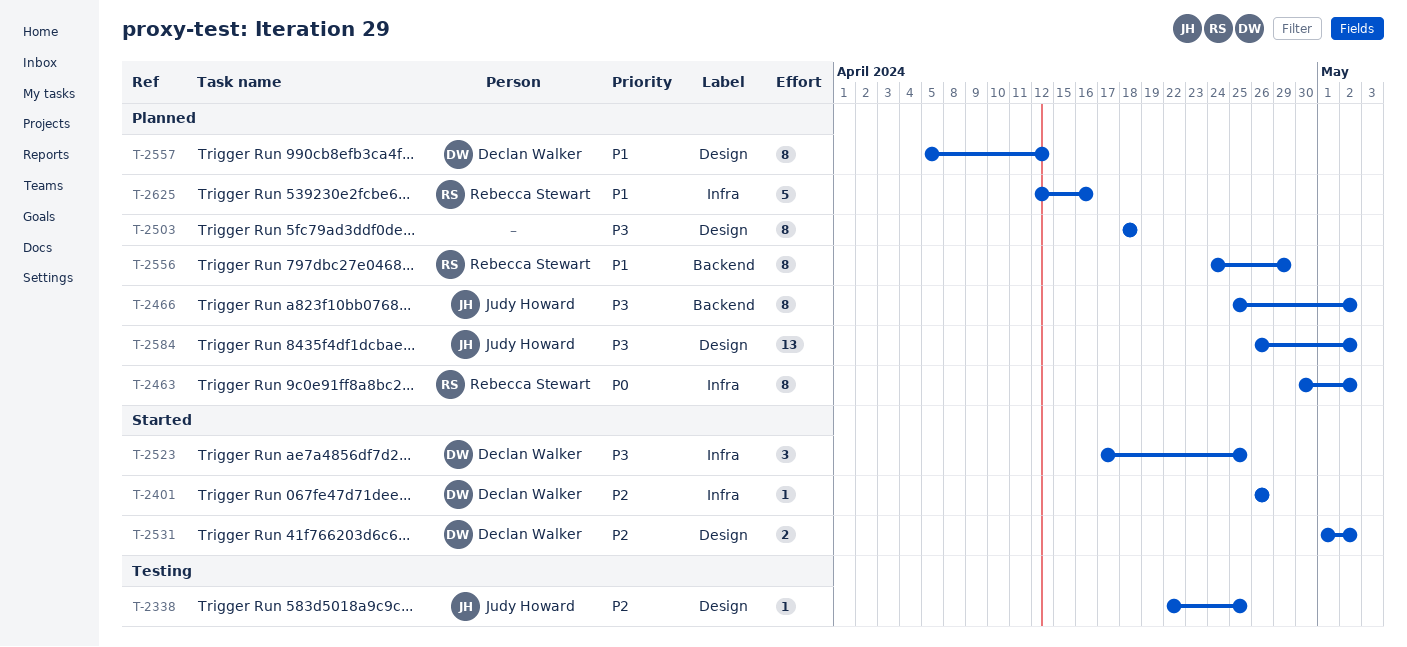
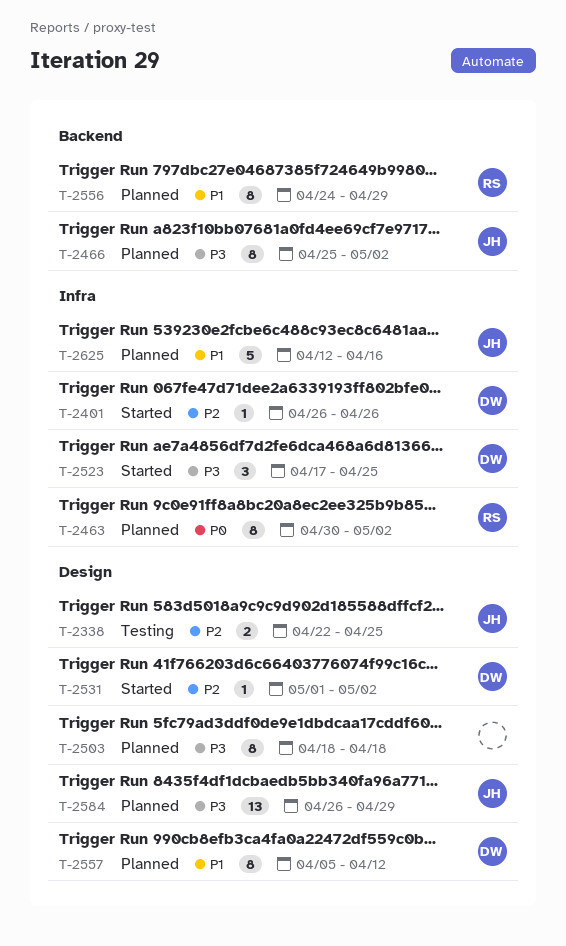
T-2338, estimate: 1 -> 2
T-2531, estimate: 2 -> 1
T-2584, due: May 2 -> Apr 29
T-2625, owner: Rebecca Stewart -> Judy Howard

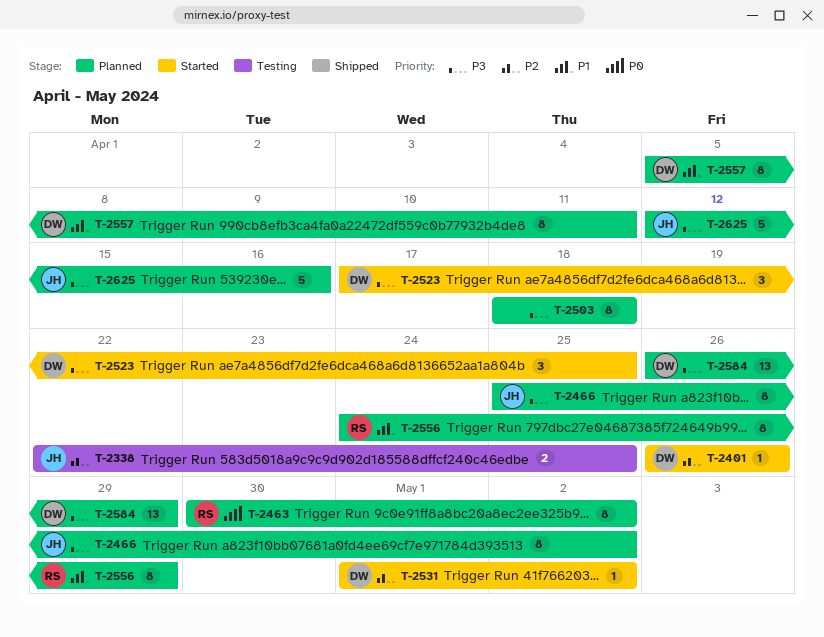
T-2557, due: Apr 12 -> Apr 11
T-2584, owner: JH -> DW
T-2625, priority: P1 -> P3

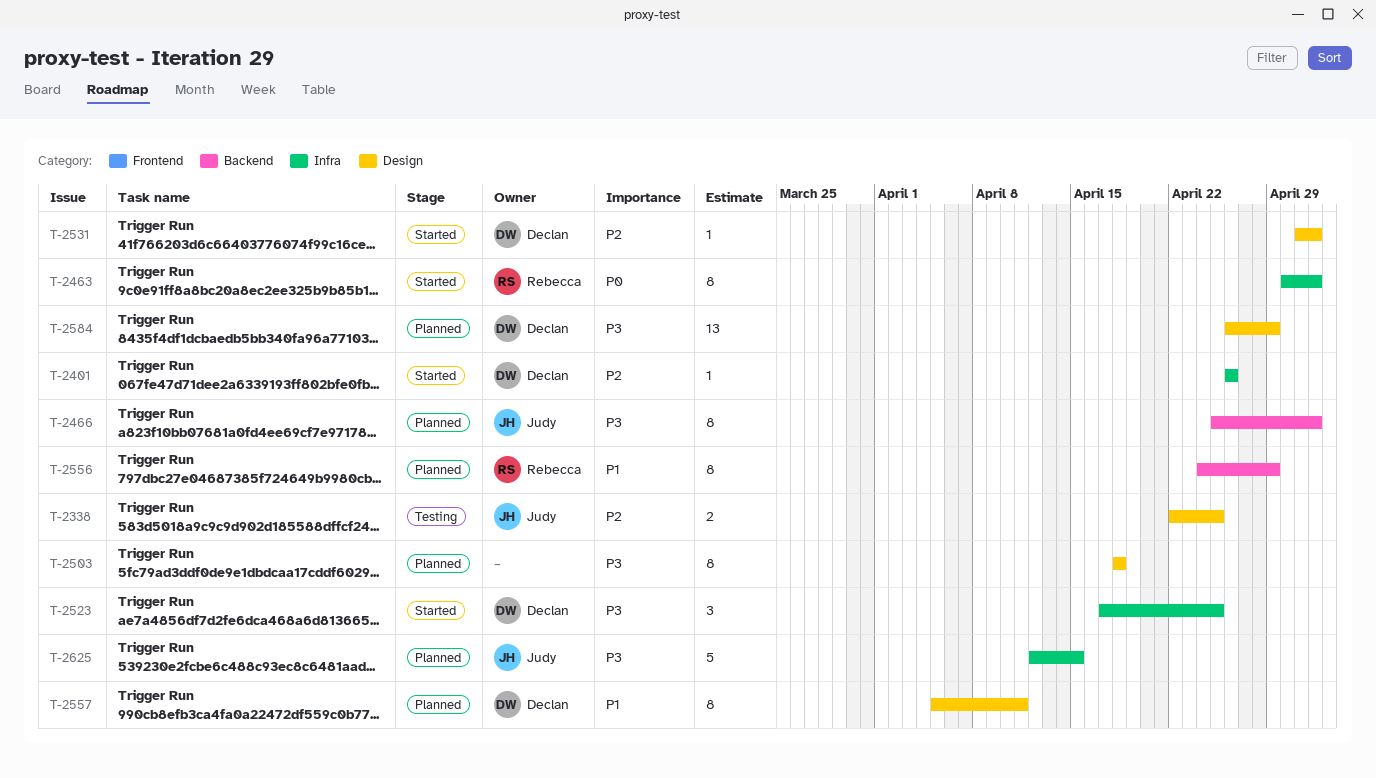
T-2463, status: Planned -> Started
T-2625, due: Apr 16 -> Apr 15

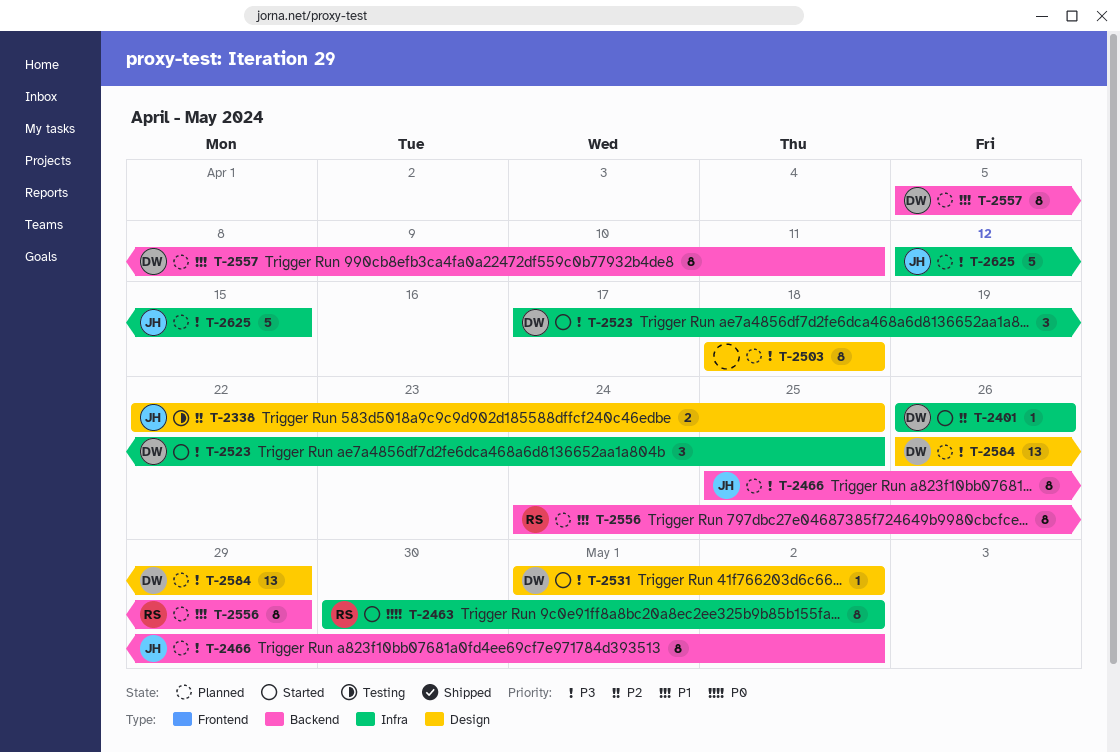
T-2531, priority: P2 -> P3
T-2557, label: Design -> Backend

